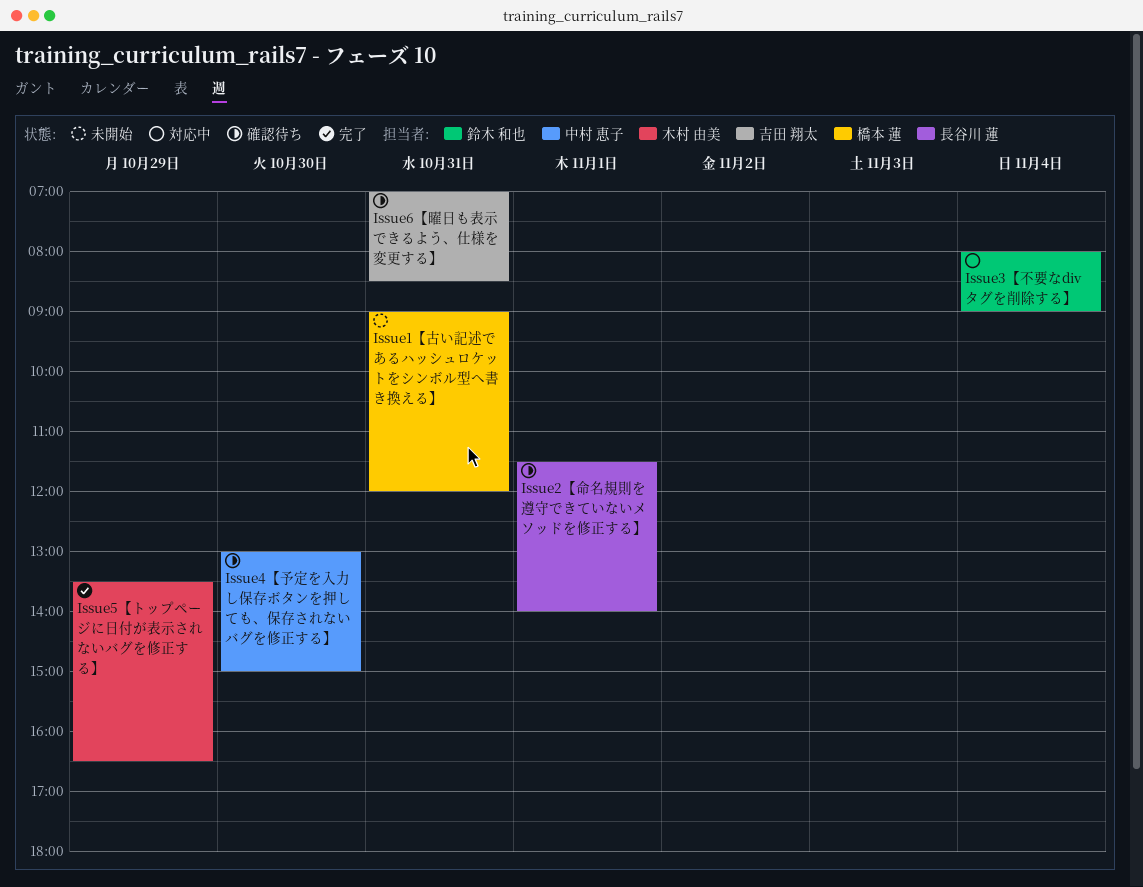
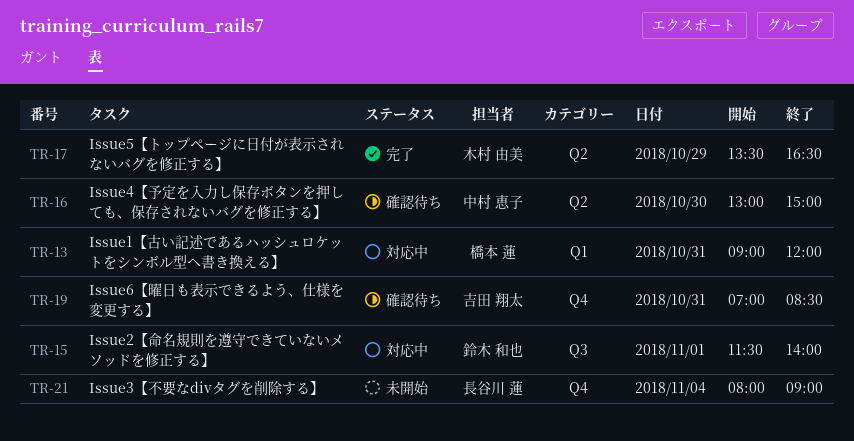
Issue1【古い記述であるハッシュロケットをシンボル型へ書き換える】, status: 未開始 -> 対応中
Issue2【命名規則を遵守できていないメソッドを修正する】, status: 確認待ち -> 対応中
Issue2【命名規則を遵守できていないメソッドを修正する】, owner: 長谷川 蓮 -> 鈴木 和也
Issue3【不要なdivタグを削除する】, status: 対応中 -> 未開始
Issue3【不要なdivタグを削除する】, owner: 鈴木 和也 -> 長谷川 蓮

